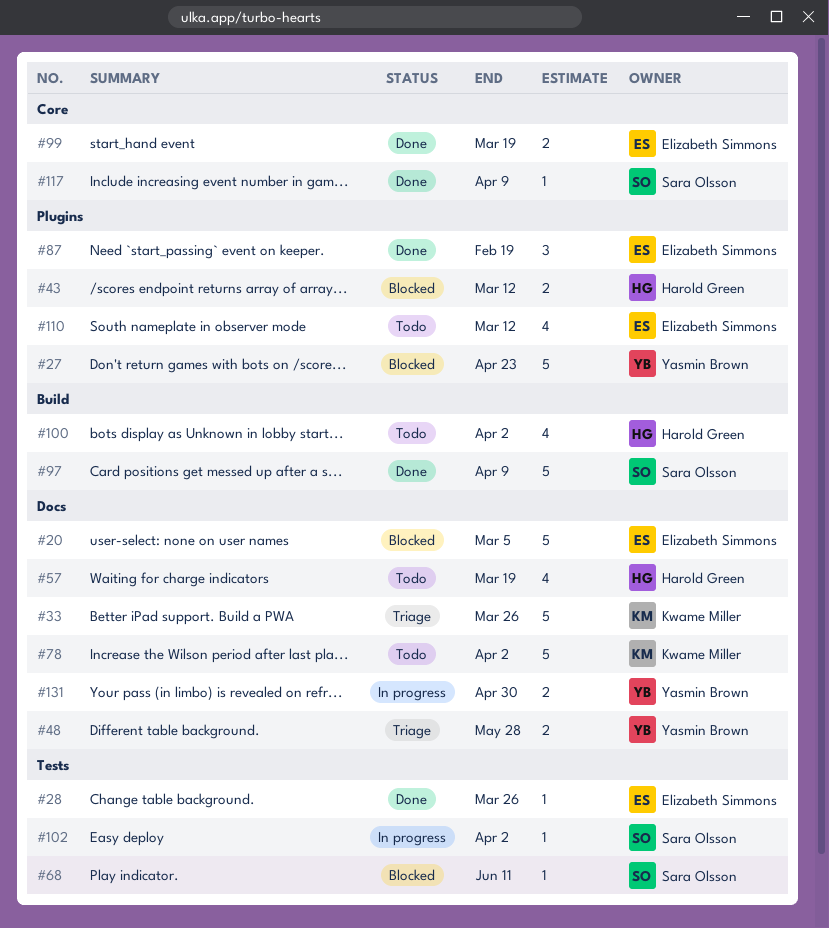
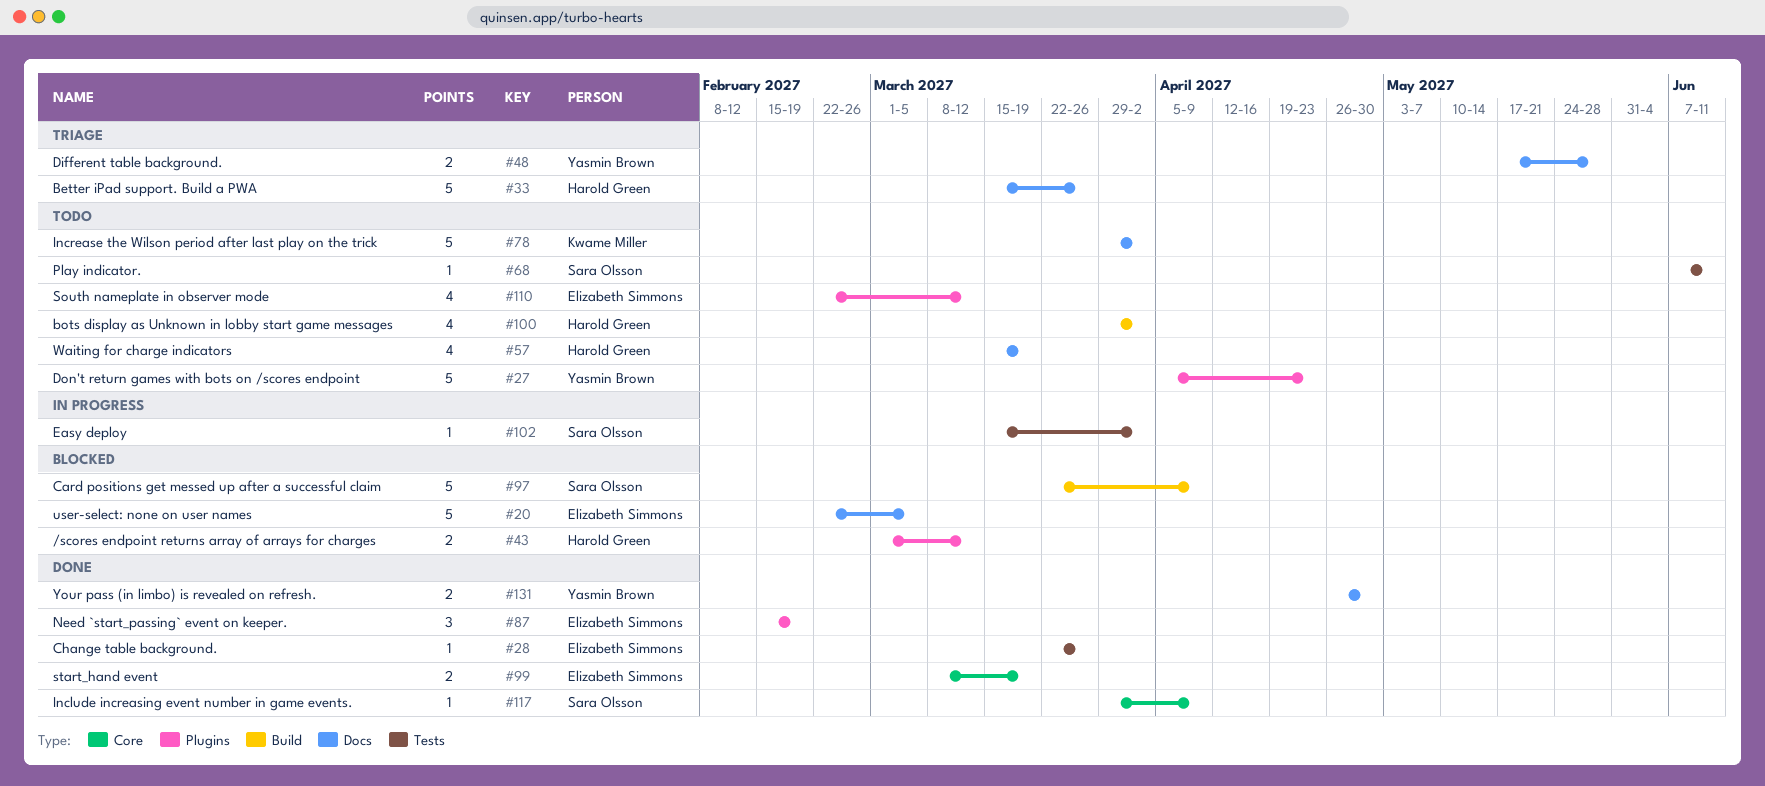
#27, status: Blocked -> Todo
#33, owner: Kwame Miller -> Harold Green
#68, status: Blocked -> Todo
#97, status: Done -> Blocked
#131, status: In progress -> Done

